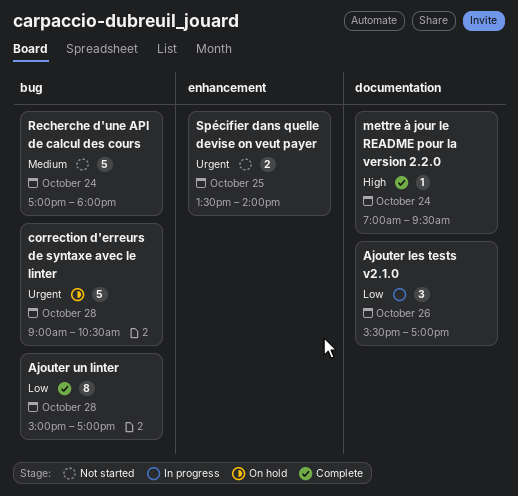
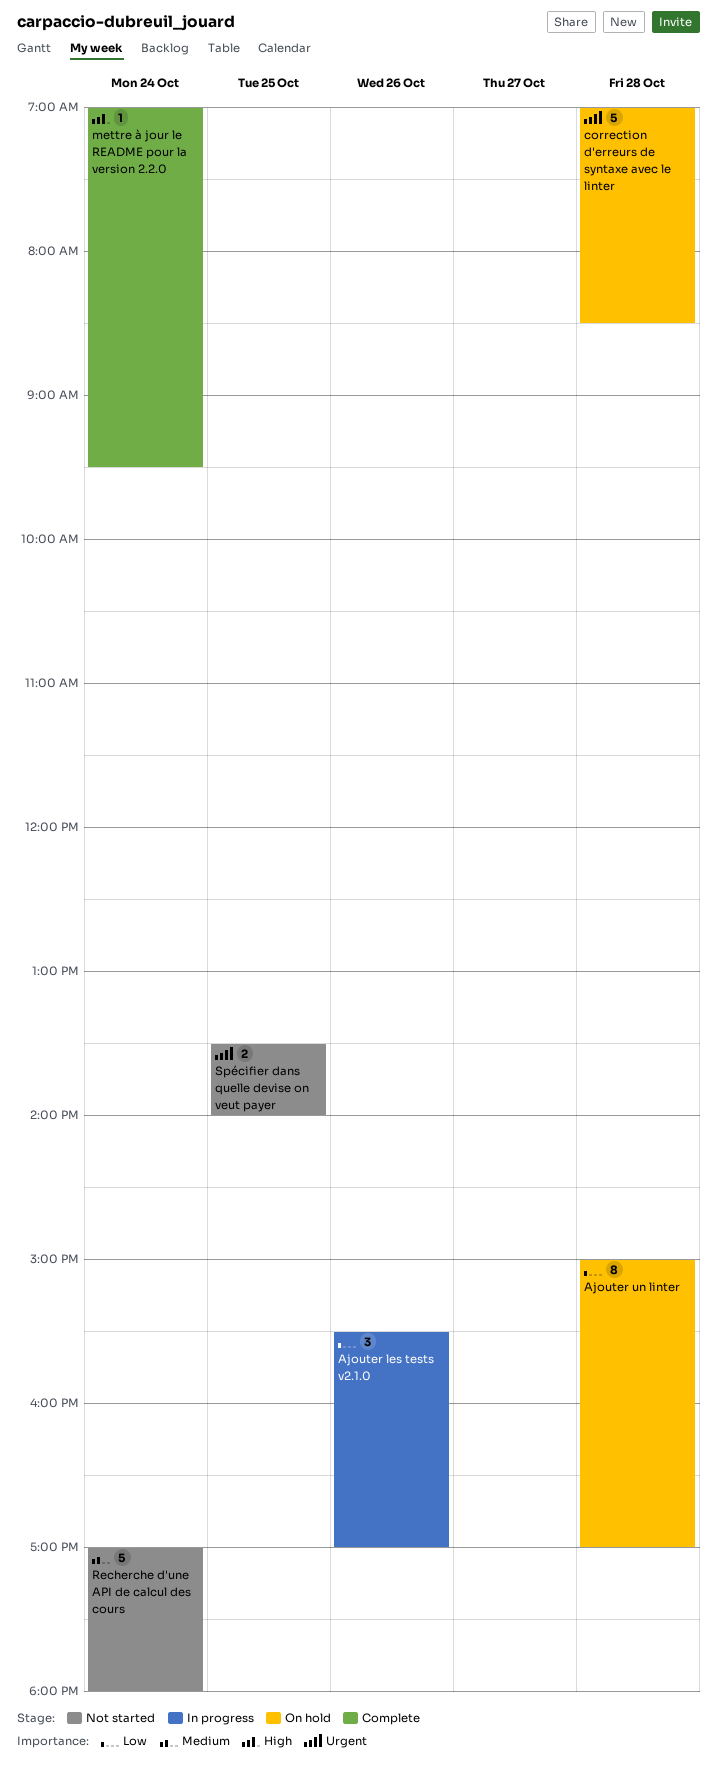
Ajouter un linter, status: Complete -> On hold
correction d'erreurs de syntaxe avec le linter, begins: 09:00 -> 07:00
correction d'erreurs de syntaxe avec le linter, ends: 10:30 -> 08:30

